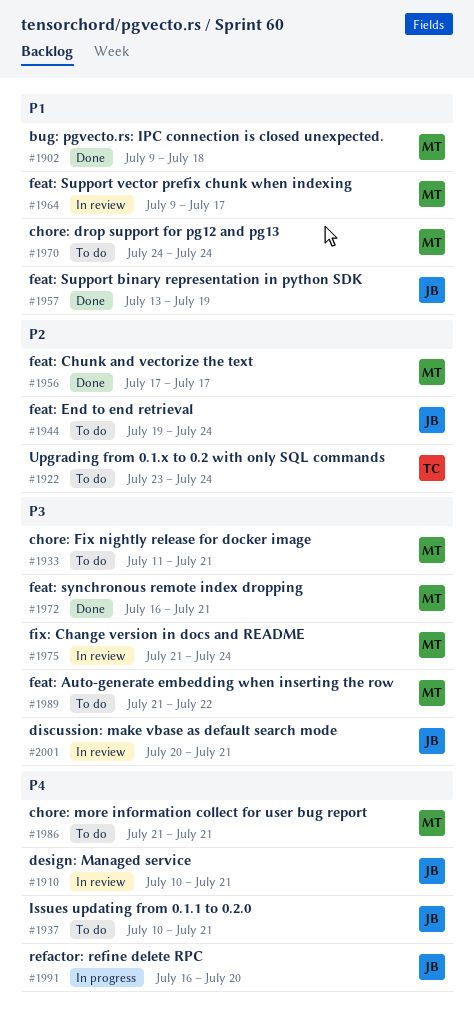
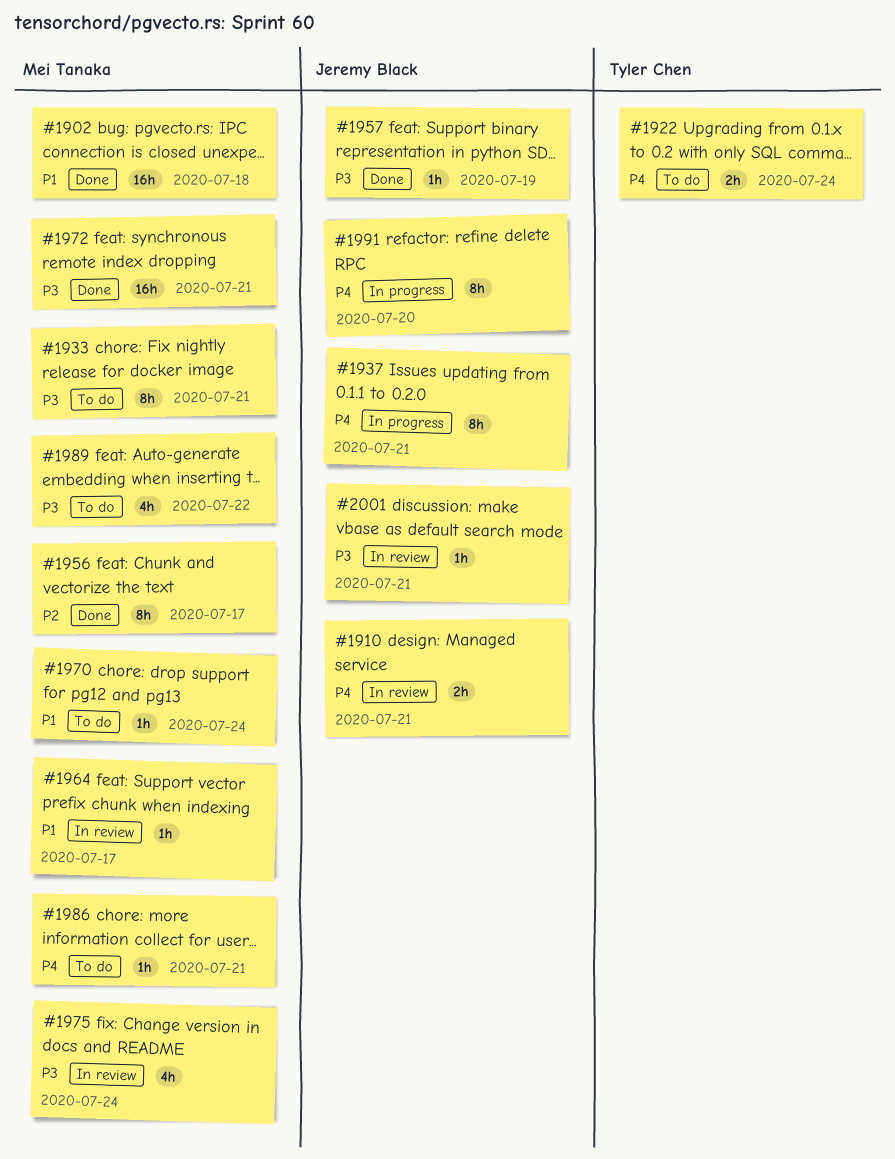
#1922, priority: P2 -> P4
#1937, status: To do -> In progress
#1944: present -> none
#1957, priority: P1 -> P3

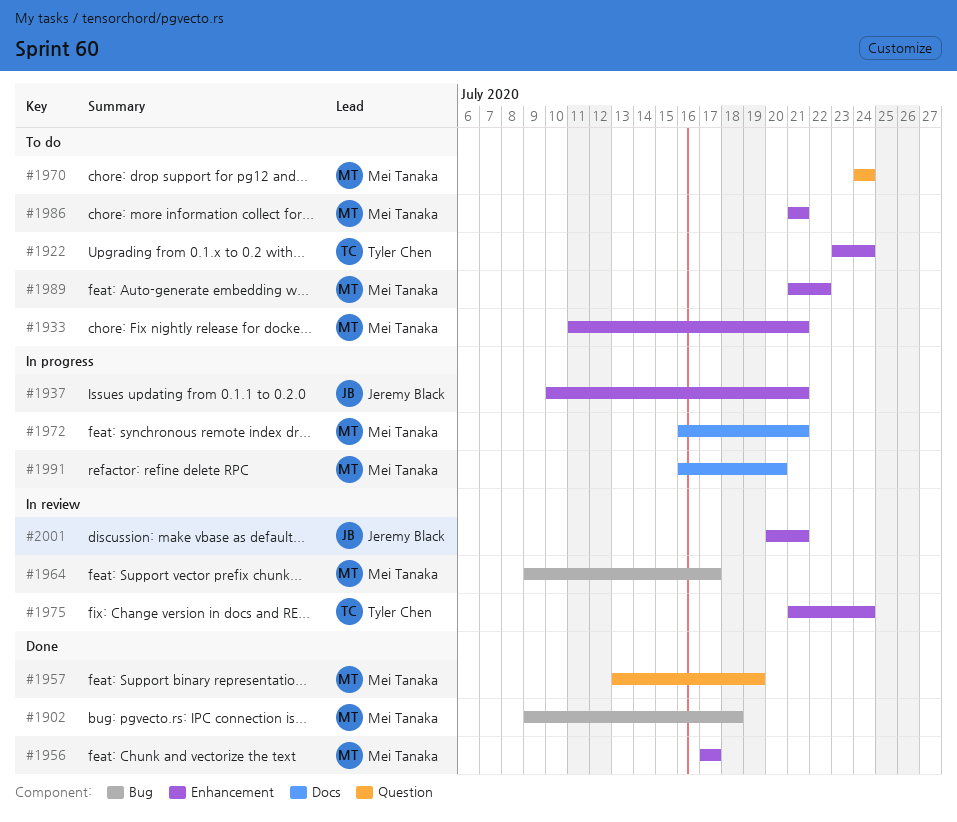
#1910: present -> none
#1957, owner: Jeremy Black -> Mei Tanaka
#1972, status: Done -> In progress
#1975, owner: Mei Tanaka -> Tyler Chen
#1991, owner: Jeremy Black -> Mei Tanaka

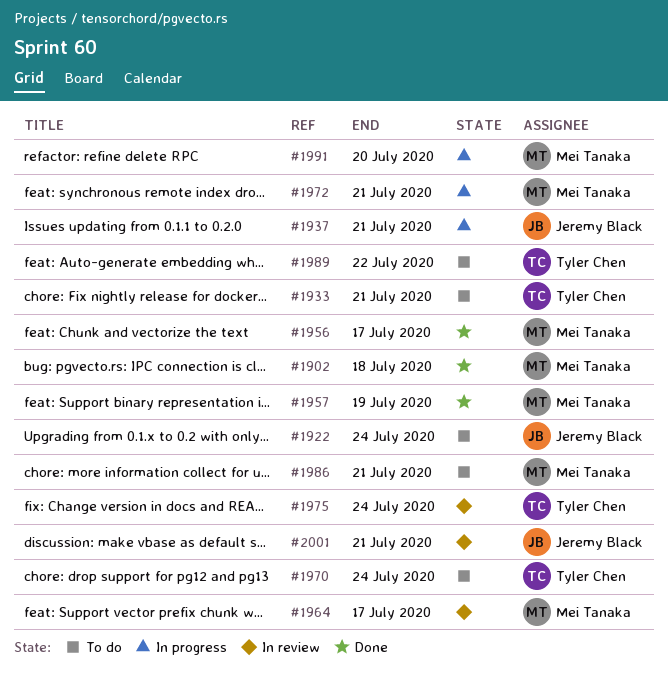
#1922, owner: Tyler Chen -> Jeremy Black
#1933, owner: Mei Tanaka -> Tyler Chen
#1970, owner: Mei Tanaka -> Tyler Chen
#1989, owner: Mei Tanaka -> Tyler Chen

